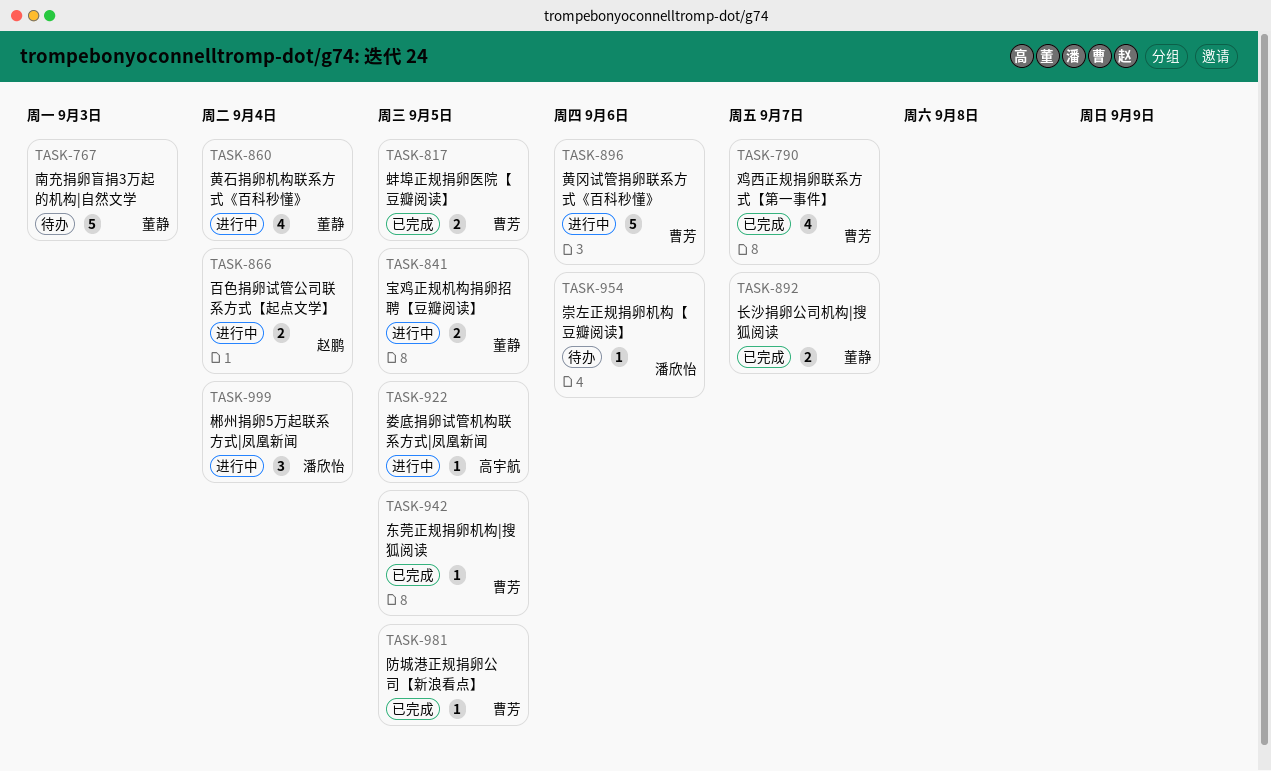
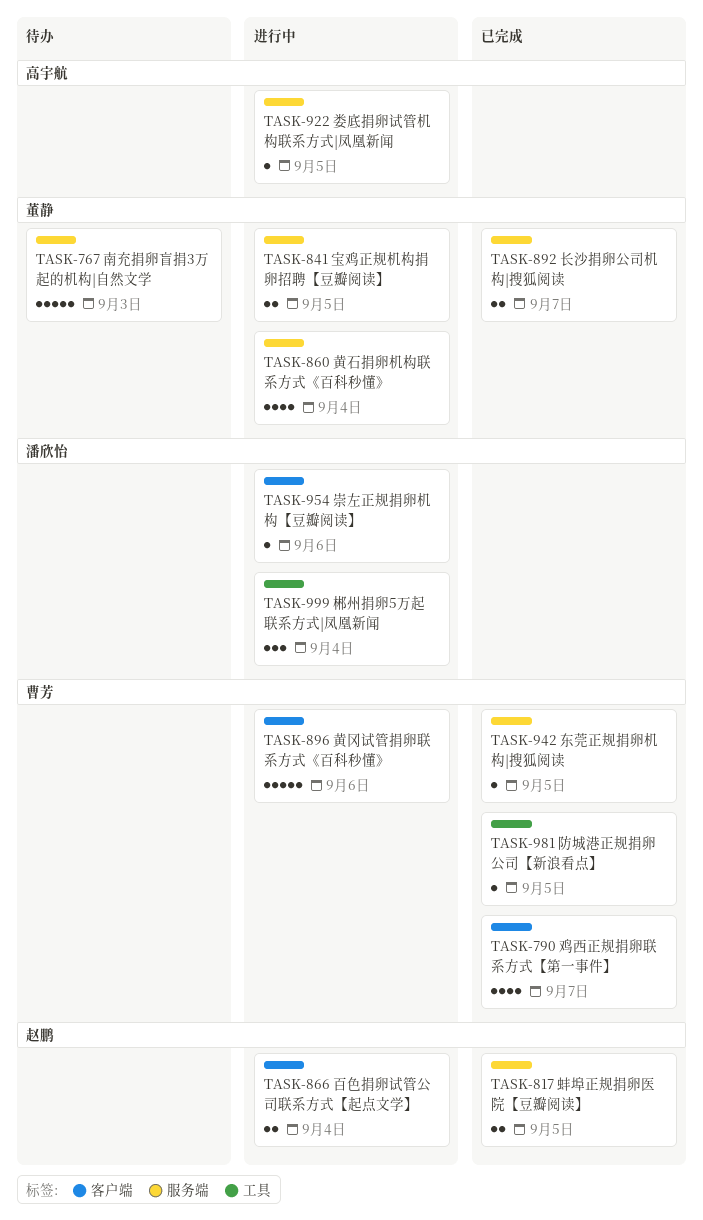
TASK-817, owner: 曹芳 -> 赵鹏
TASK-954, status: 待办 -> 进行中

